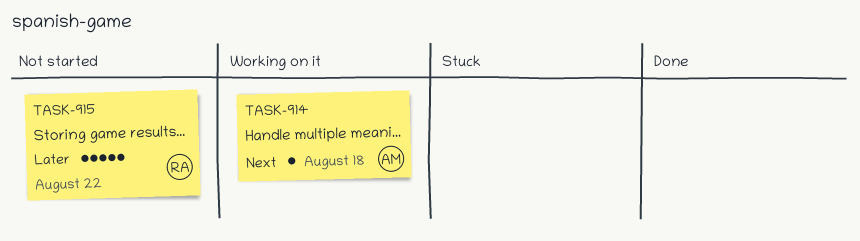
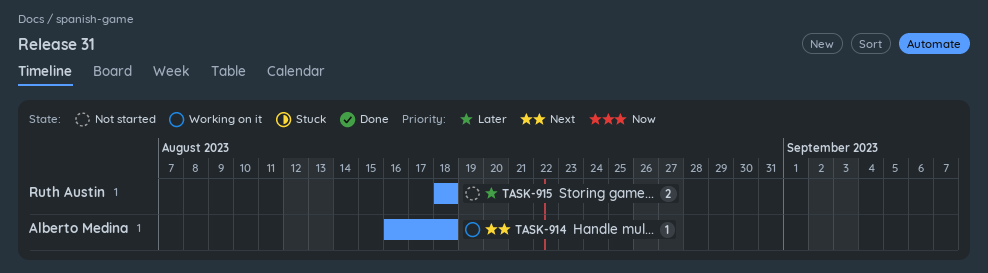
TASK-915, estimate: 5 -> 2
TASK-915, due: Aug 22 -> Aug 18

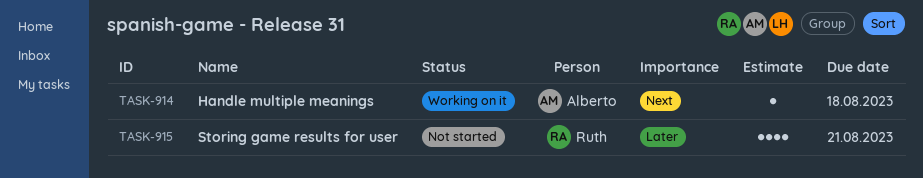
TASK-915, estimate: 2 -> 4
TASK-915, due: Aug 18 -> Aug 21

